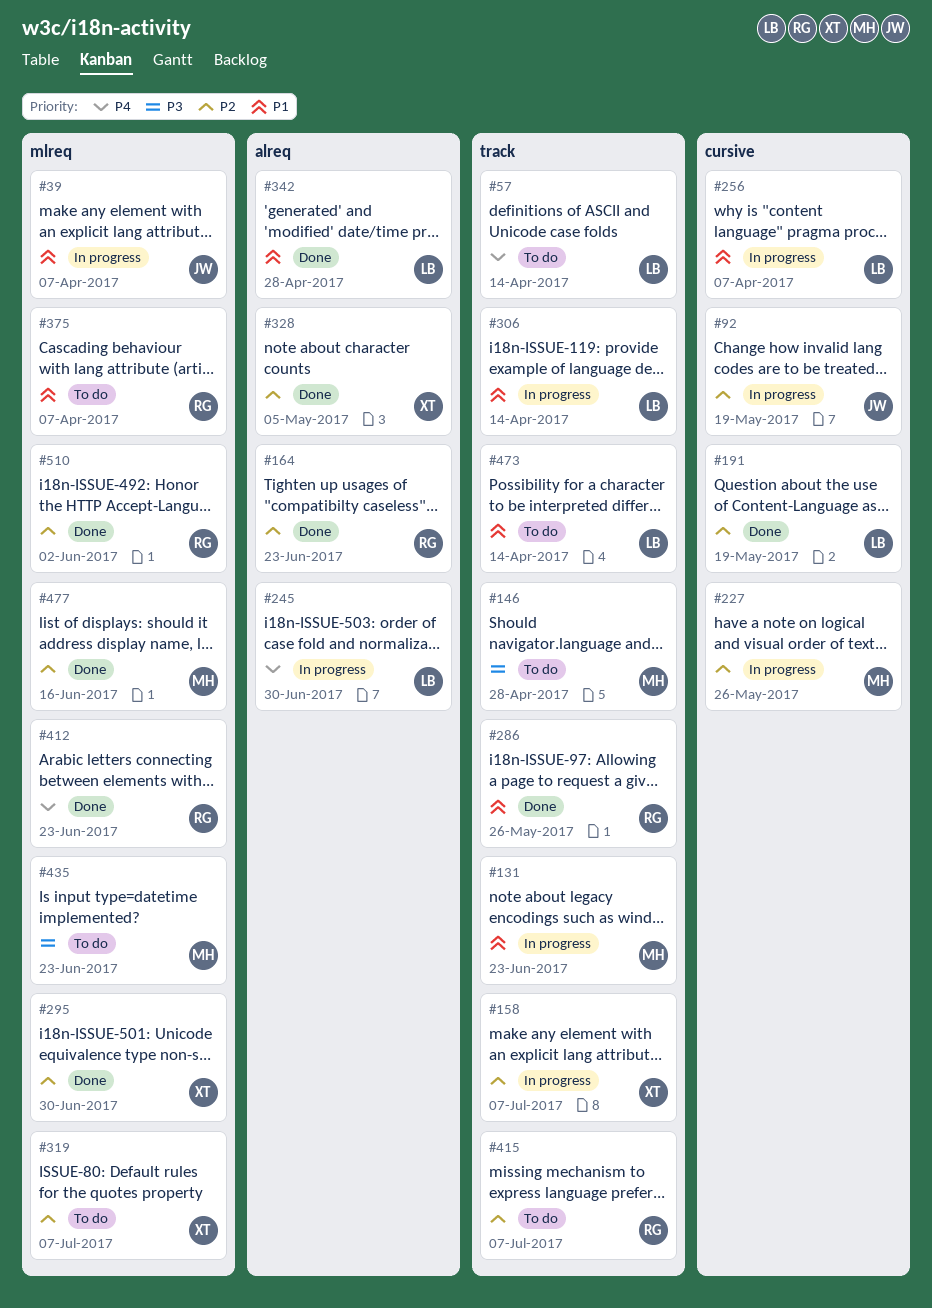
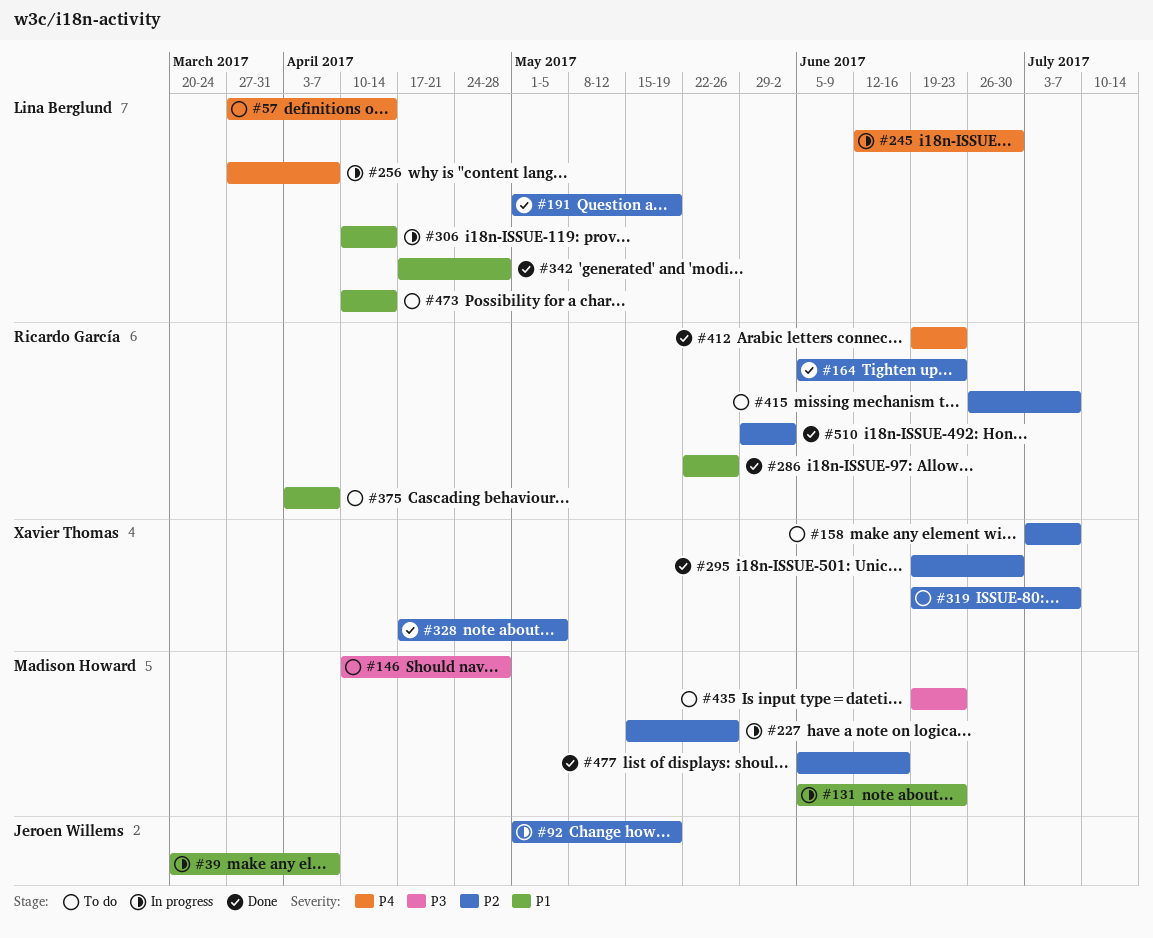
#158, status: In progress -> To do
#256, priority: P1 -> P4

